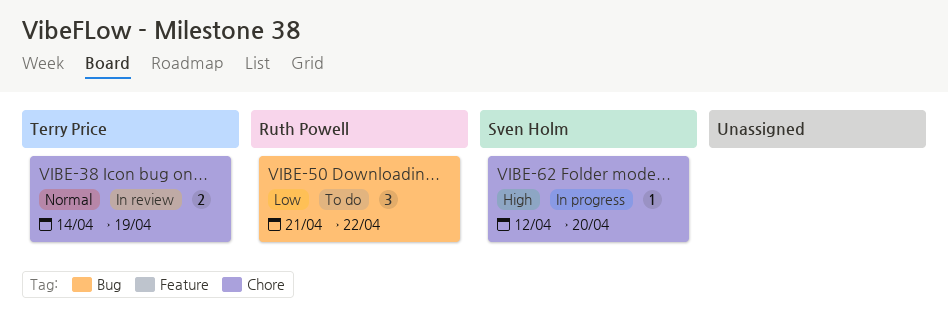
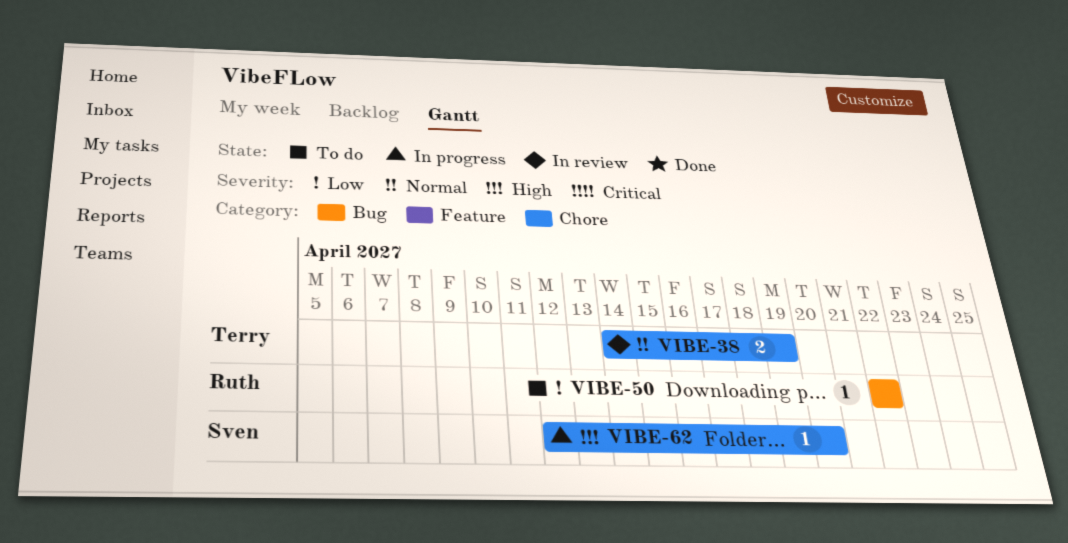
VIBE-50, estimate: 3 -> 1
VIBE-50, start: Apr 21 -> Apr 22

